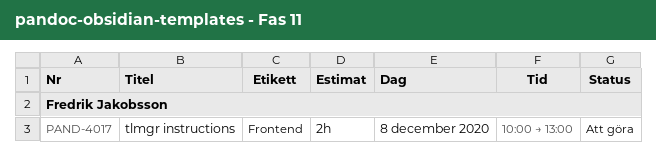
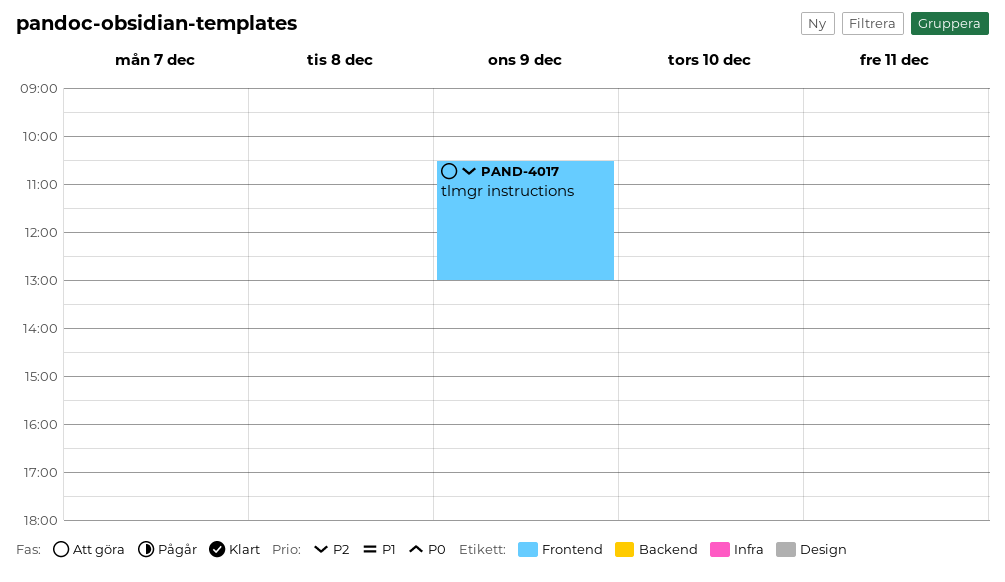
PAND-4017, day: Dec 8 -> Dec 9
PAND-4017, begins: 10:00 -> 10:30

